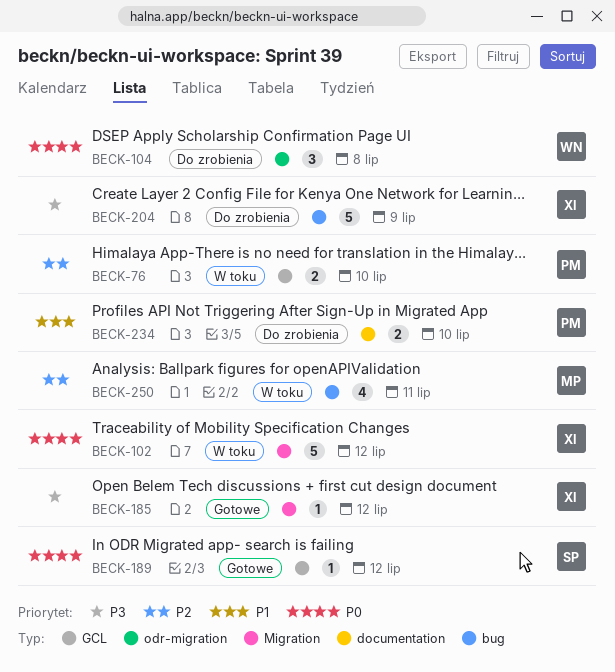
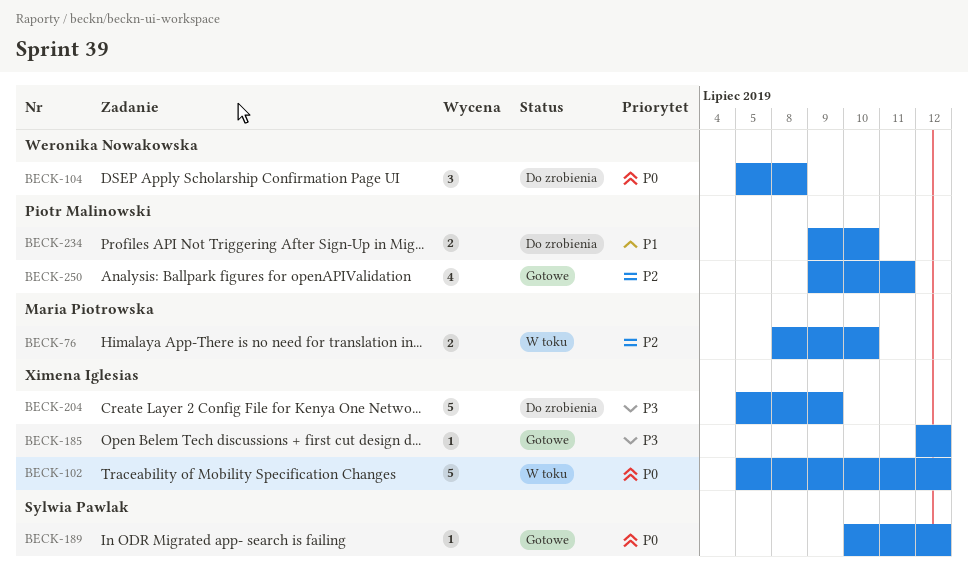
BECK-76, owner: Piotr Malinowski -> Maria Piotrowska
BECK-250, status: W toku -> Gotowe
BECK-250, owner: Maria Piotrowska -> Piotr Malinowski

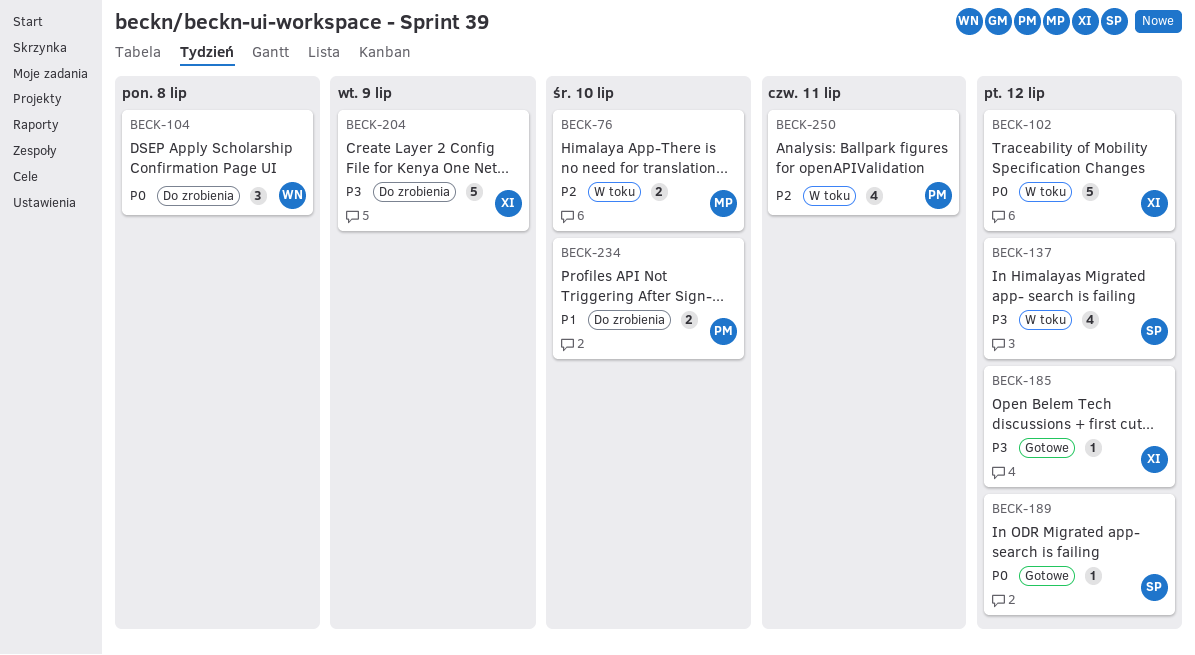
BECK-137: none -> present
BECK-250, status: Gotowe -> W toku

